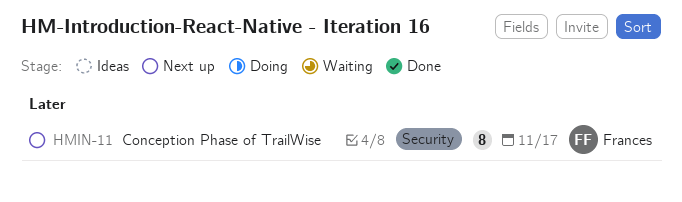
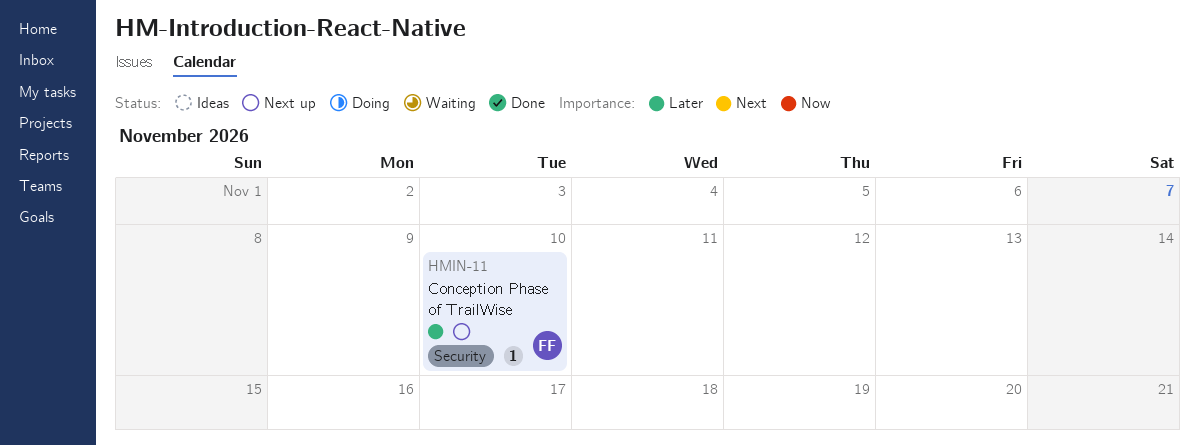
HMIN-11, estimate: 8 -> 1
HMIN-11, due: Nov 17 -> Nov 10

